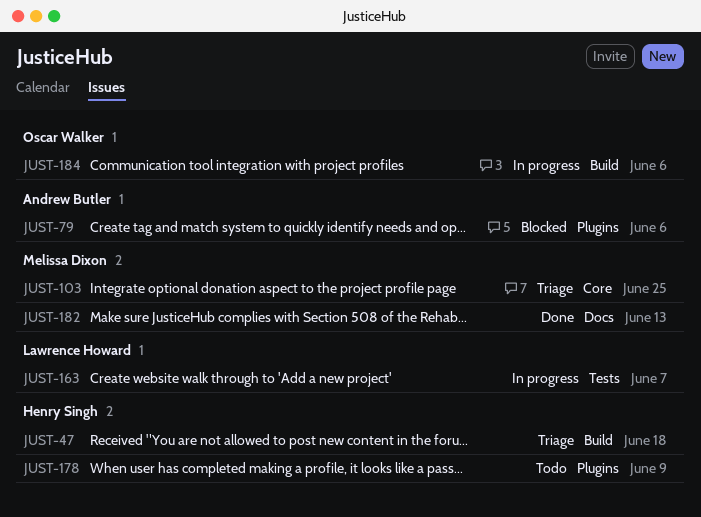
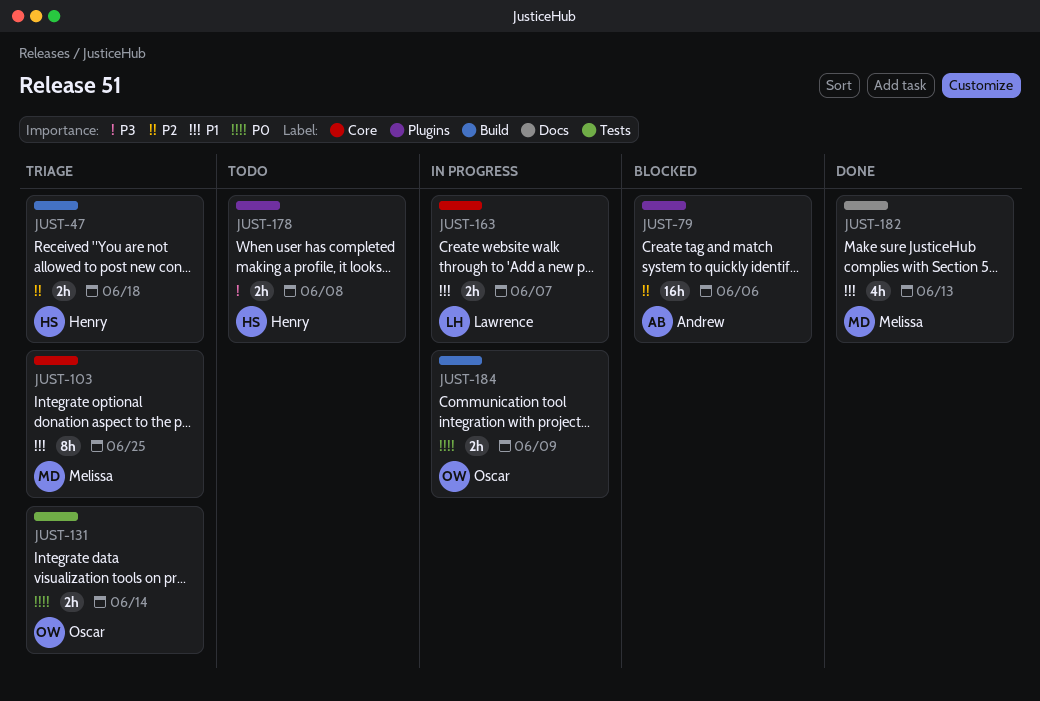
JUST-131: none -> present
JUST-163, label: Tests -> Core
JUST-178, due: Jun 9 -> Jun 8
JUST-184, due: Jun 6 -> Jun 9

